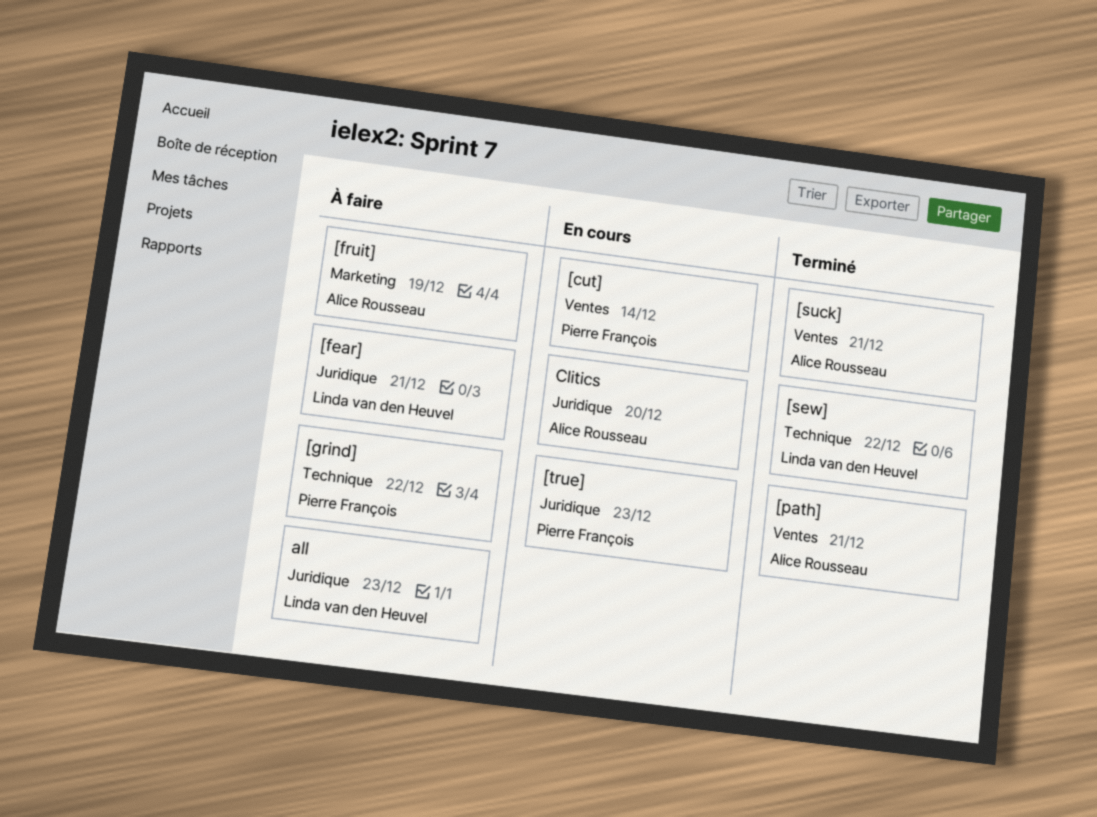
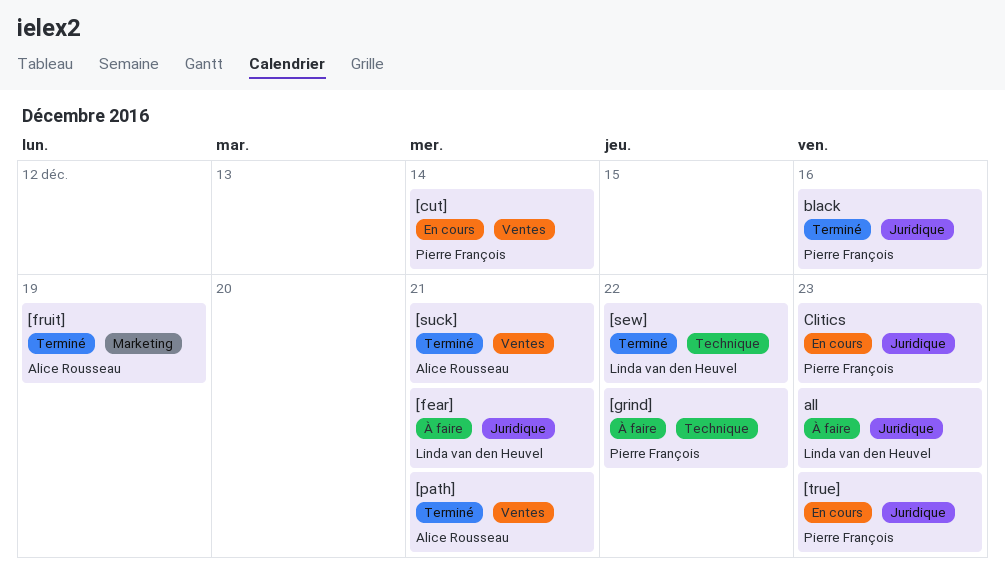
[fruit], status: À faire -> Terminé
black: none -> present
Clitics, owner: Alice Rousseau -> Pierre François
Clitics, due: Dec 20 -> Dec 23

